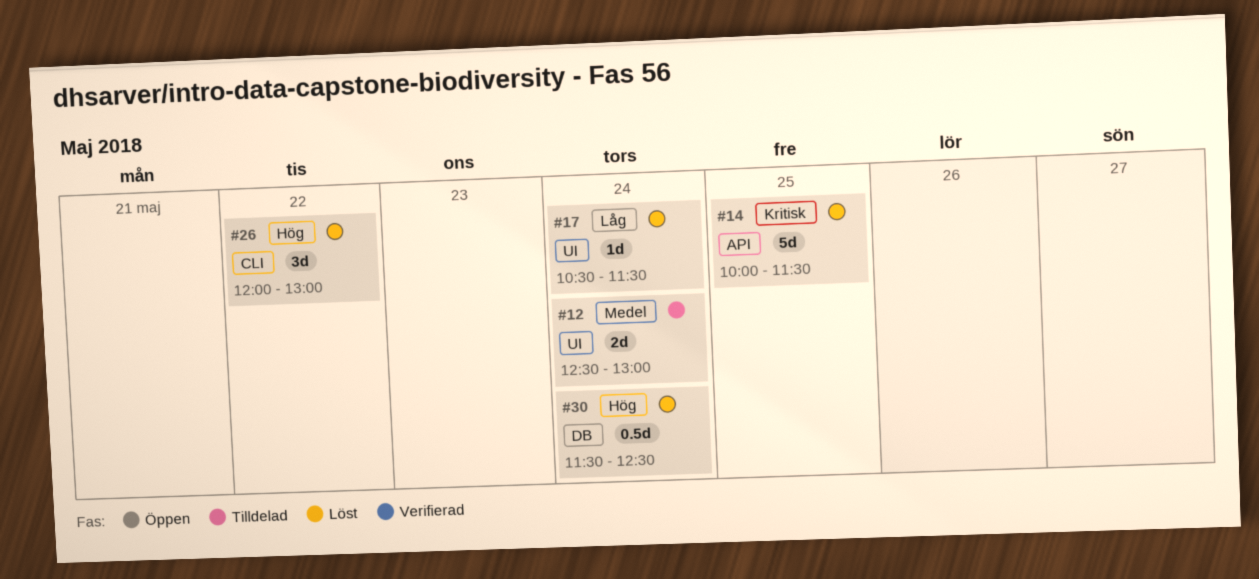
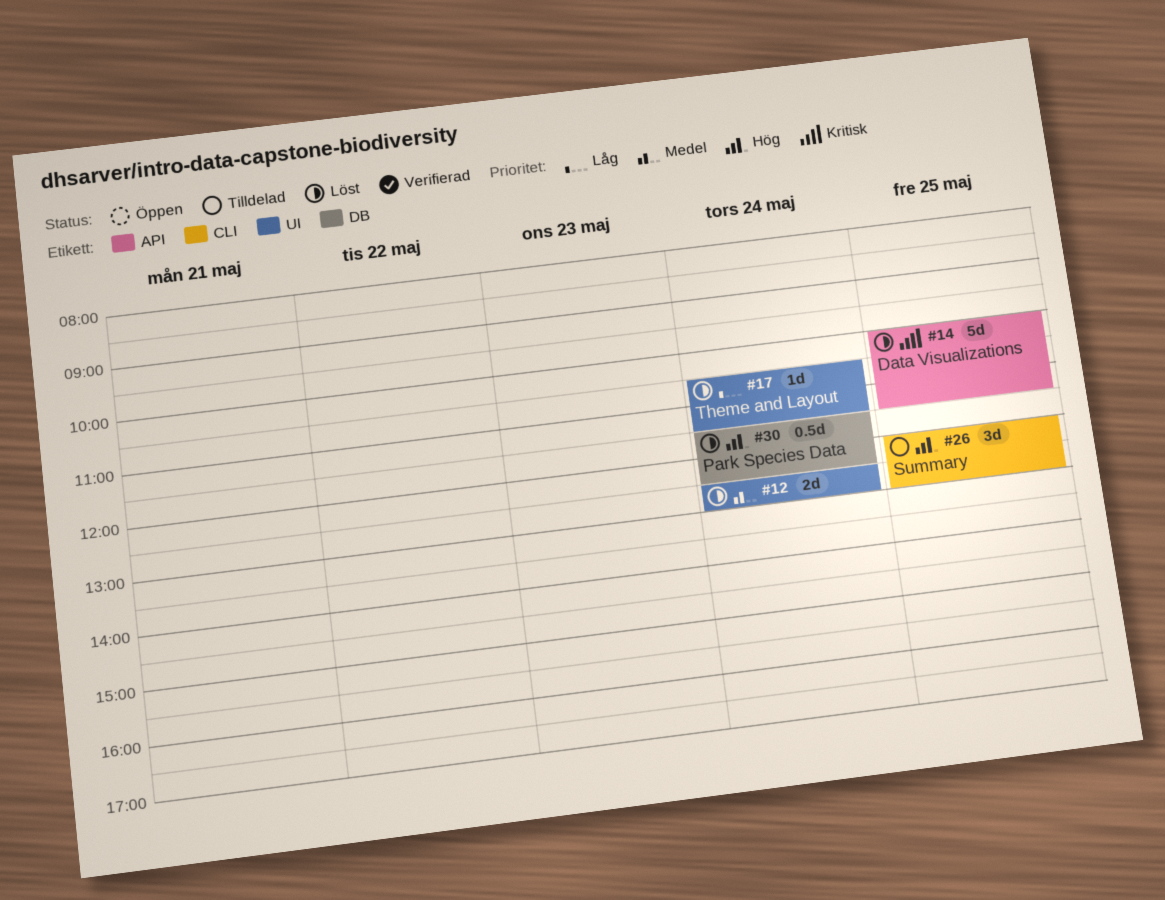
#12, status: Tilldelad -> Löst
#26, status: Löst -> Tilldelad
#26, day: May 22 -> May 25

